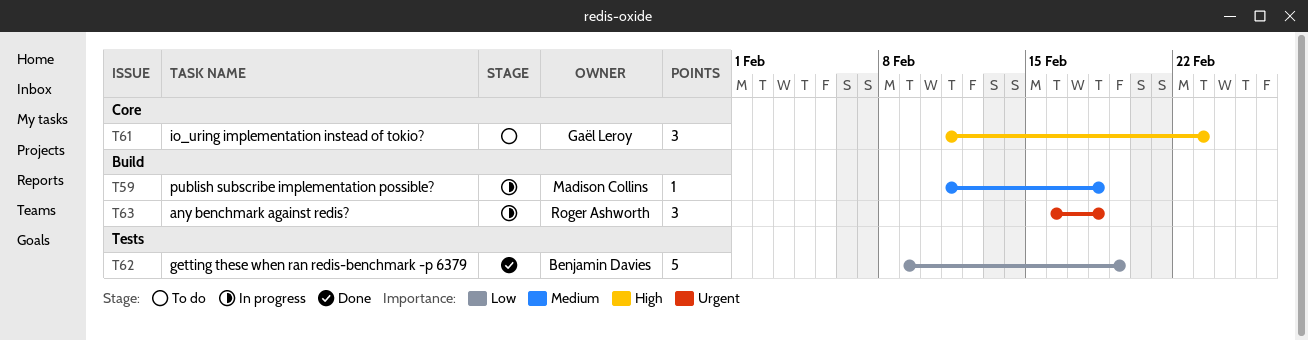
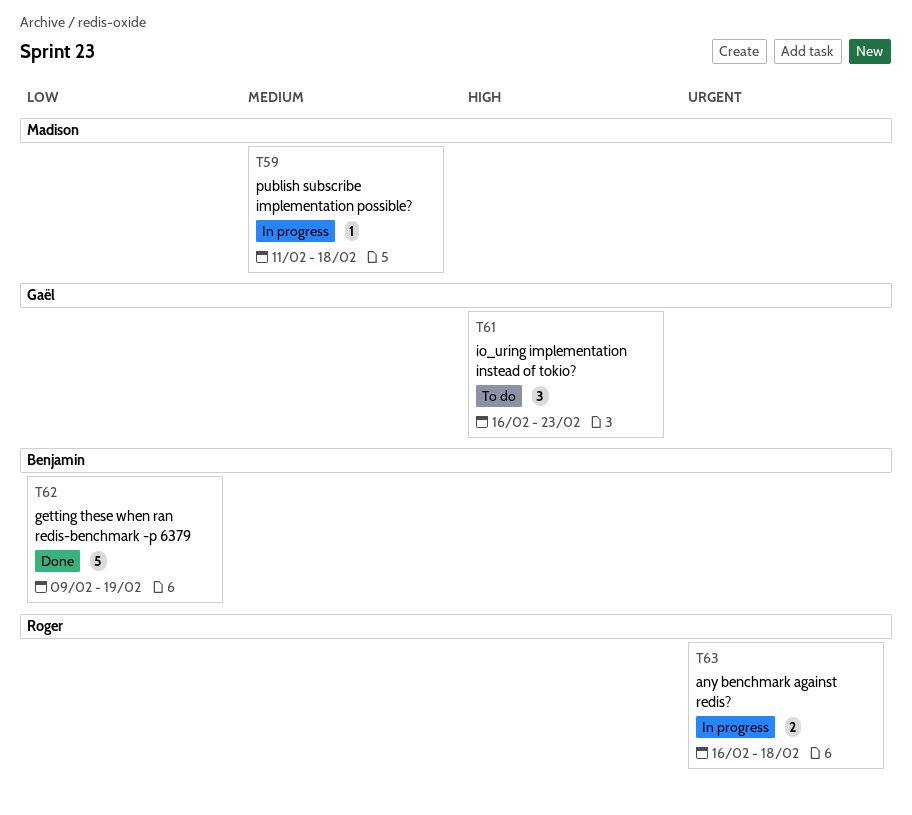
T61, start: Feb 11 -> Feb 16
T63, estimate: 3 -> 2

